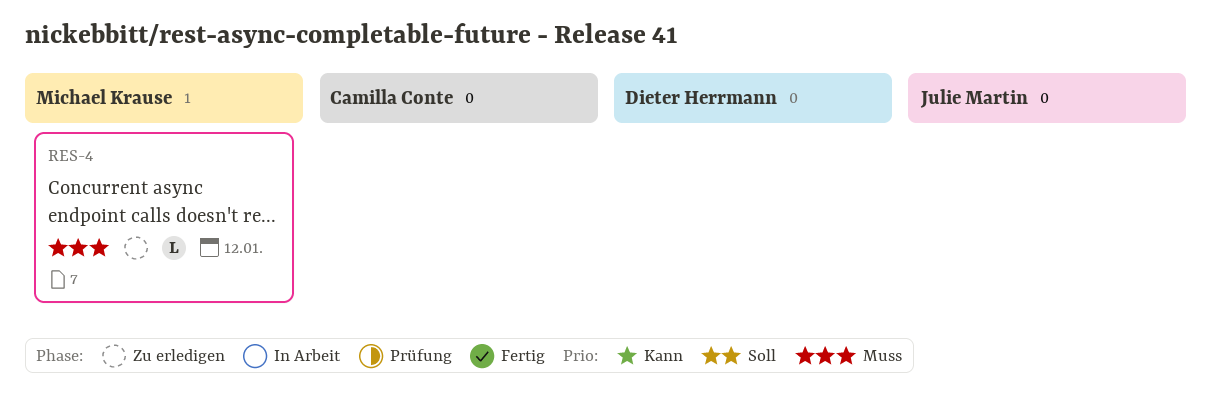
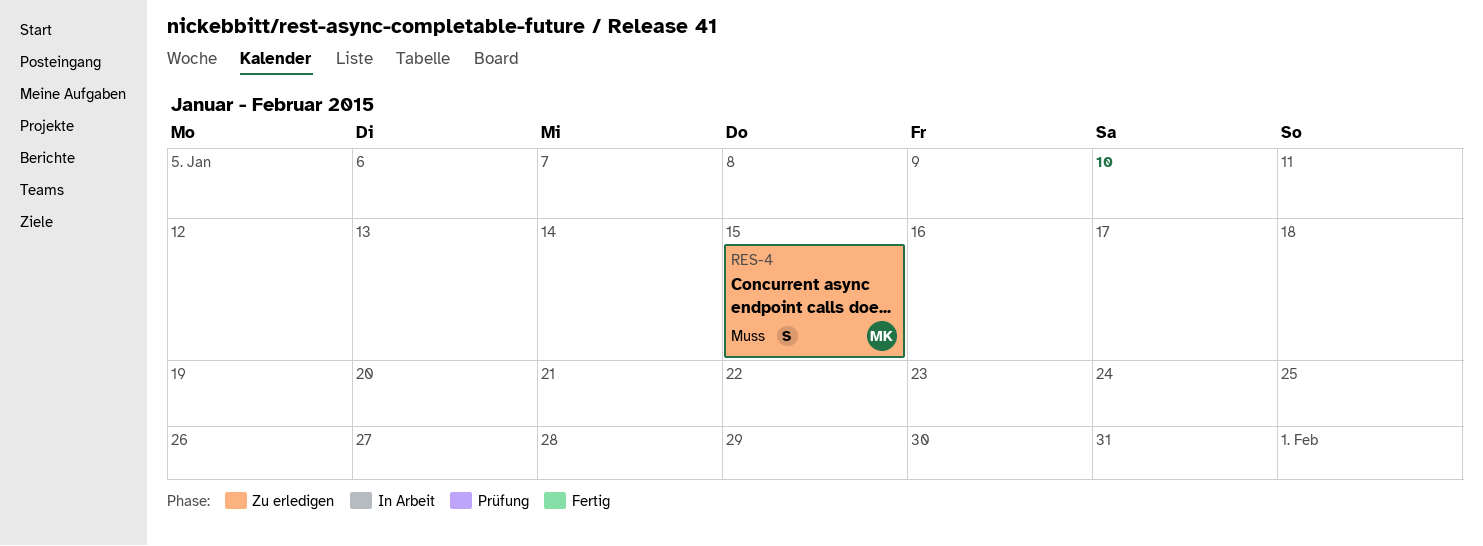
RES-4, estimate: L -> S
RES-4, due: Jan 12 -> Jan 15

